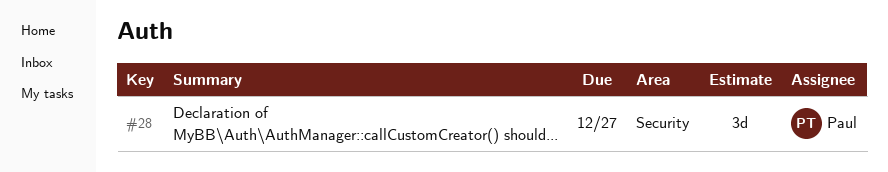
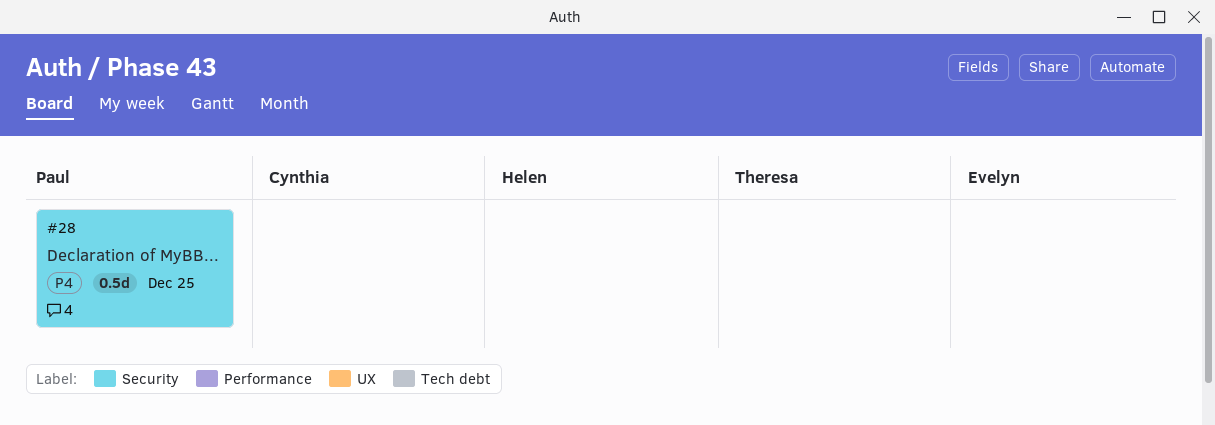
#28, estimate: 3d -> 0.5d
#28, due: Dec 27 -> Dec 25

